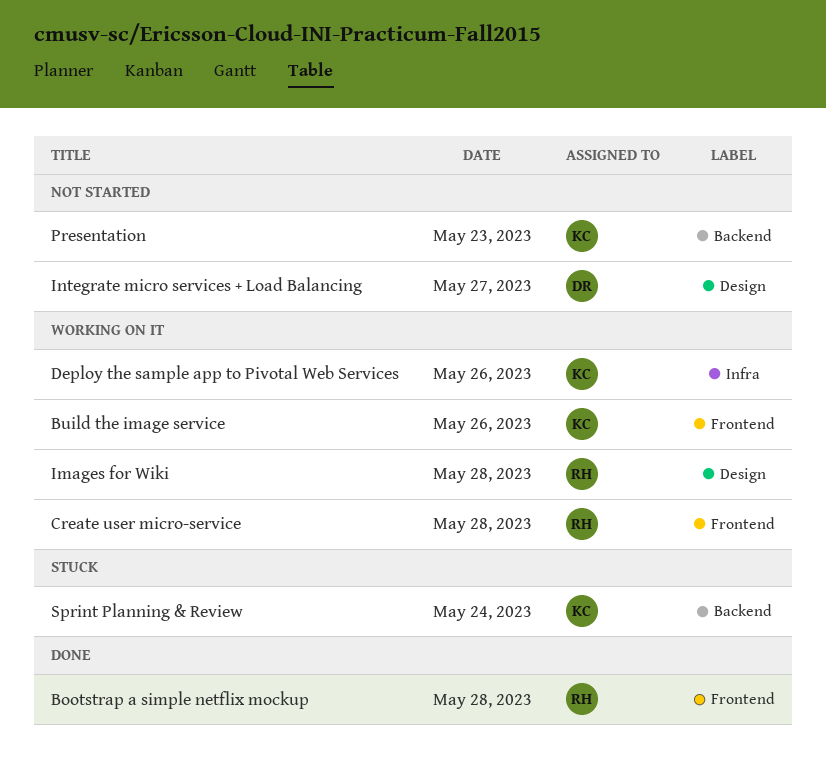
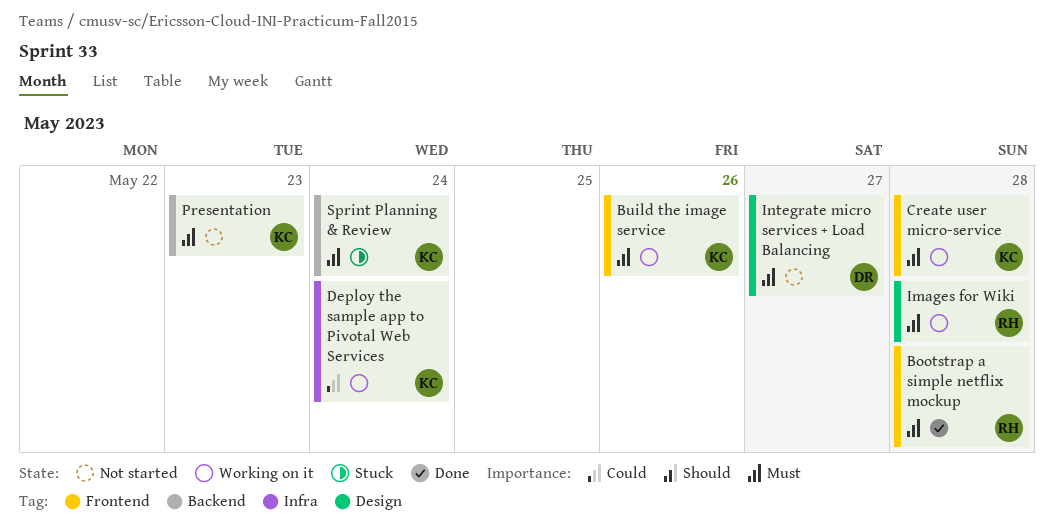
Create user micro-service, owner: RH -> KC
Deploy the sample app to Pivotal Web Services, day: May 26 -> May 24

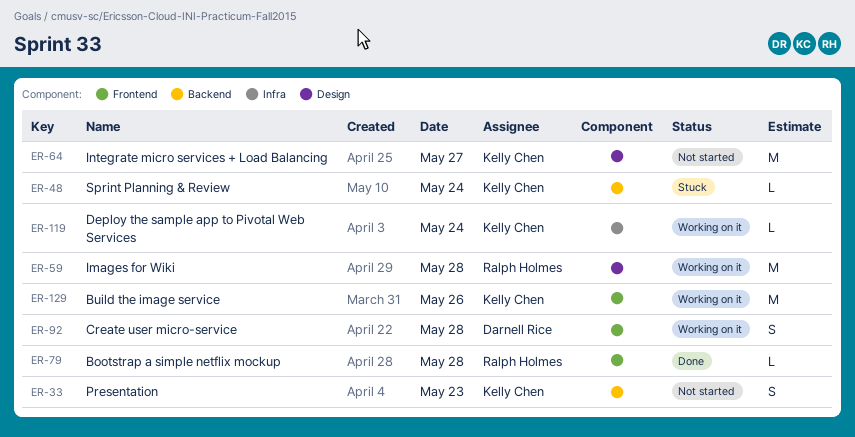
Create user micro-service, owner: Kelly Chen -> Darnell Rice
Integrate micro services + Load Balancing, owner: Darnell Rice -> Kelly Chen

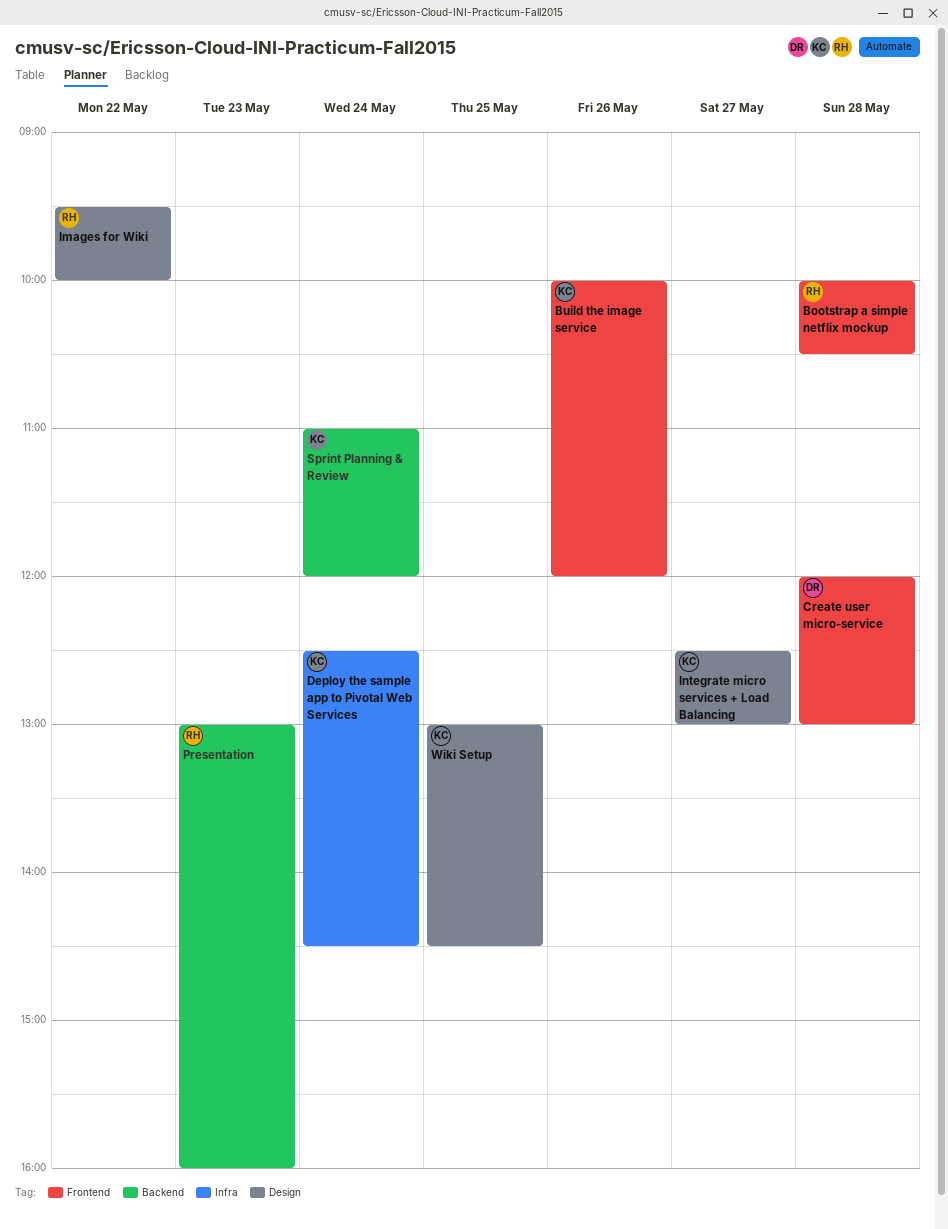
Images for Wiki, day: May 28 -> May 22
Presentation, owner: Kelly Chen -> Ralph Holmes
Wiki Setup: none -> present

